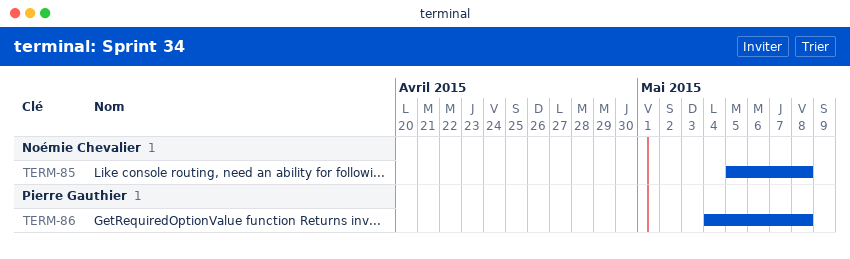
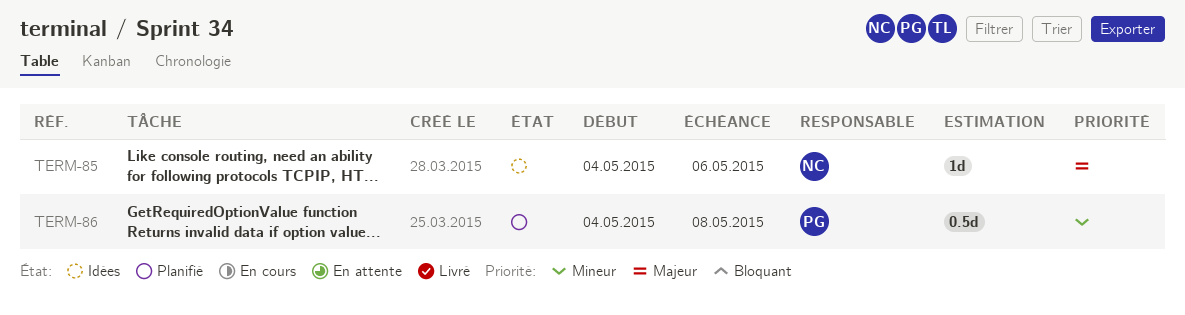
TERM-85, start: May 5 -> May 4
TERM-85, due: May 8 -> May 6

